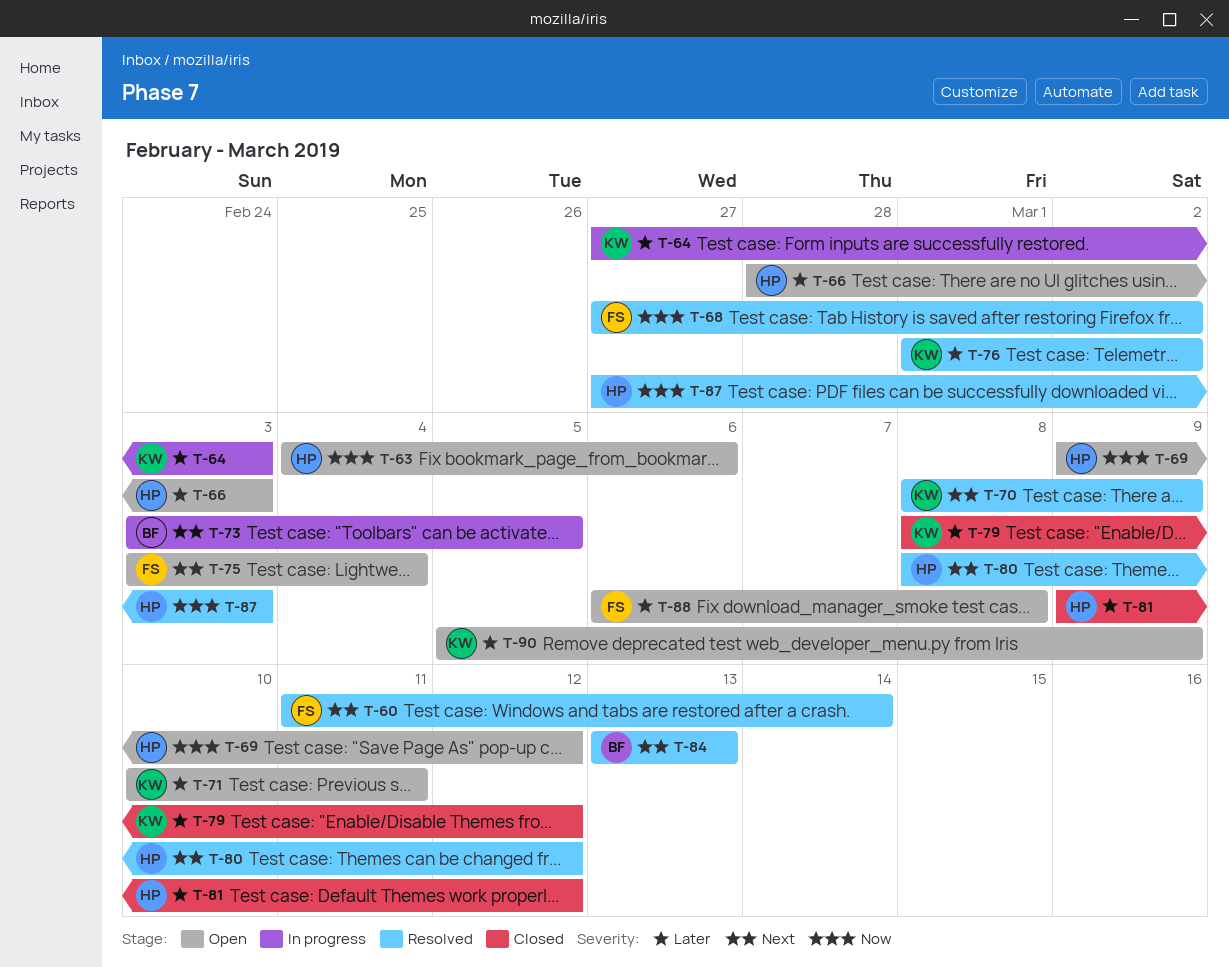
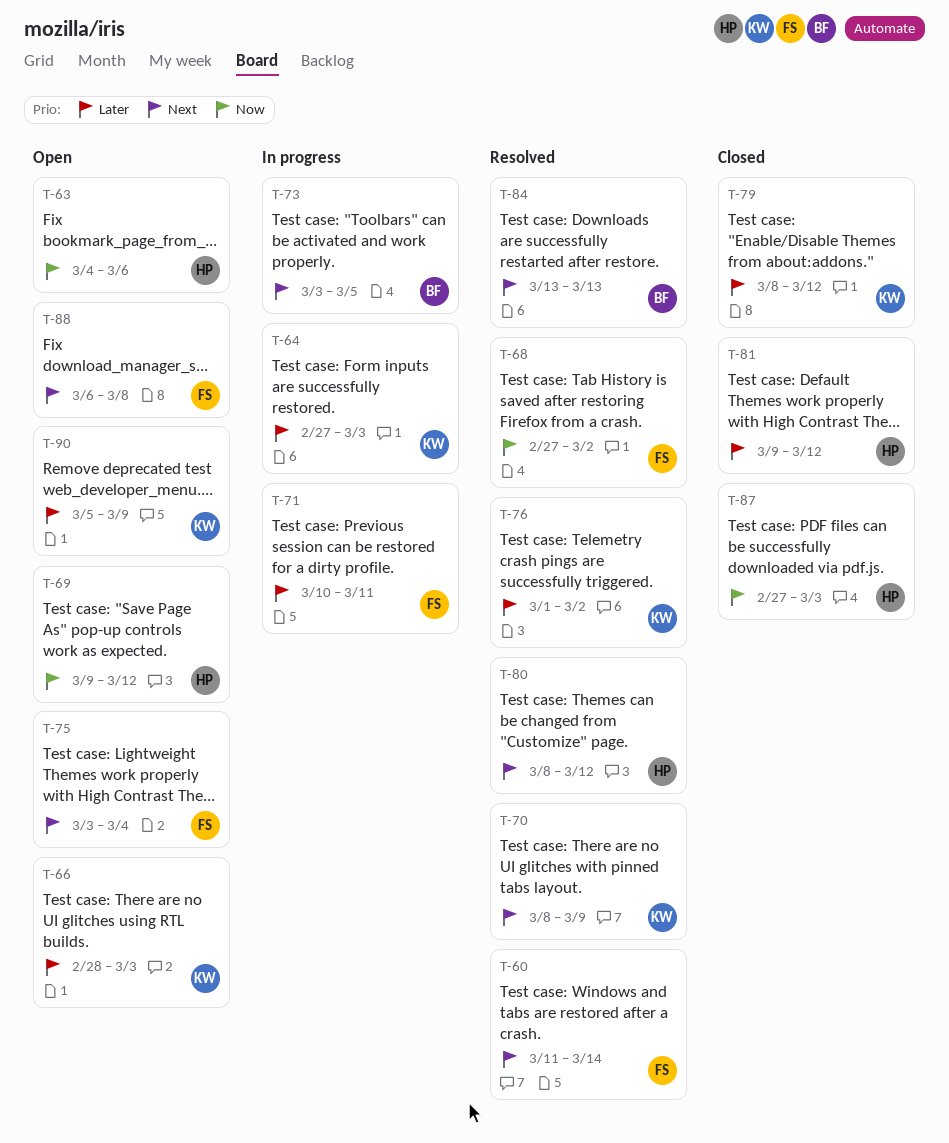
T-66, owner: HP -> KW
T-71, status: Open -> In progress
T-71, owner: KW -> FS
T-87, status: Resolved -> Closed
T-88, priority: Later -> Next

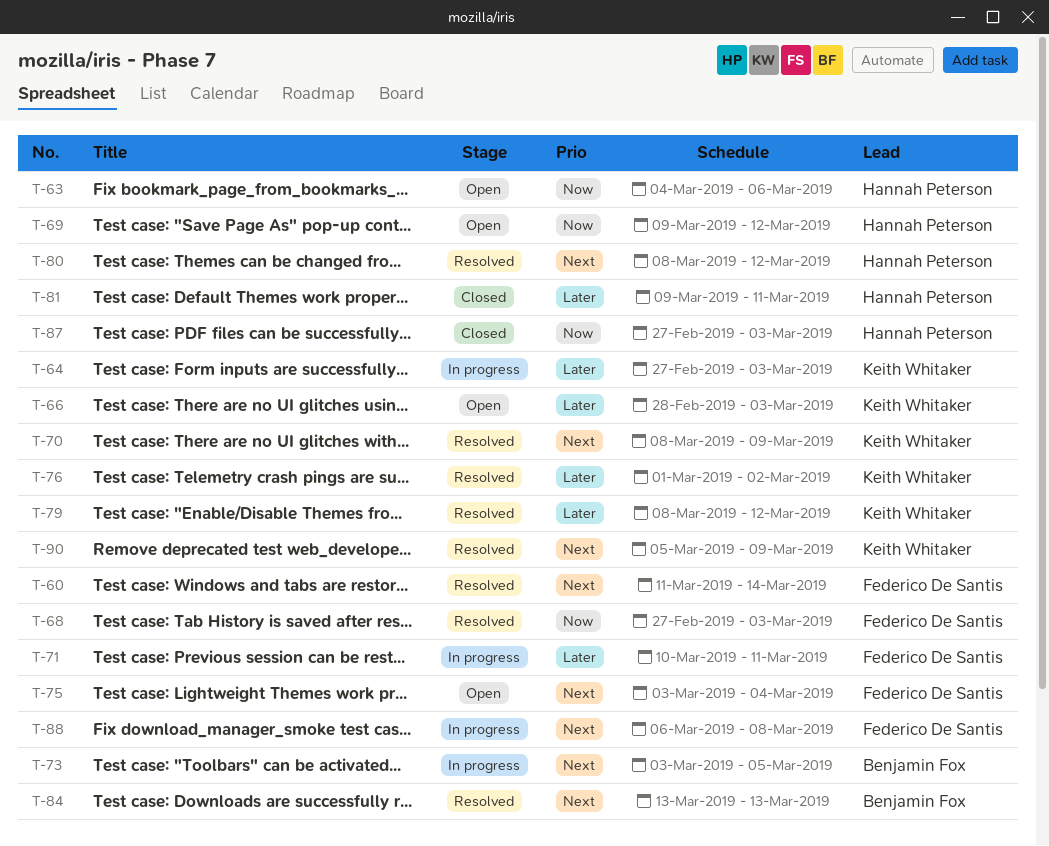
T-68, due: Mar 2 -> Mar 3
T-79, status: Closed -> Resolved
T-81, due: Mar 12 -> Mar 11
T-88, status: Open -> In progress
T-90, status: Open -> Resolved
T-90, priority: Later -> Next

